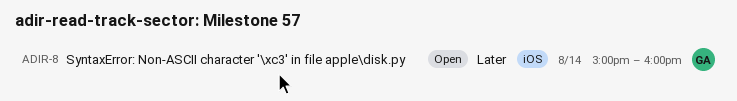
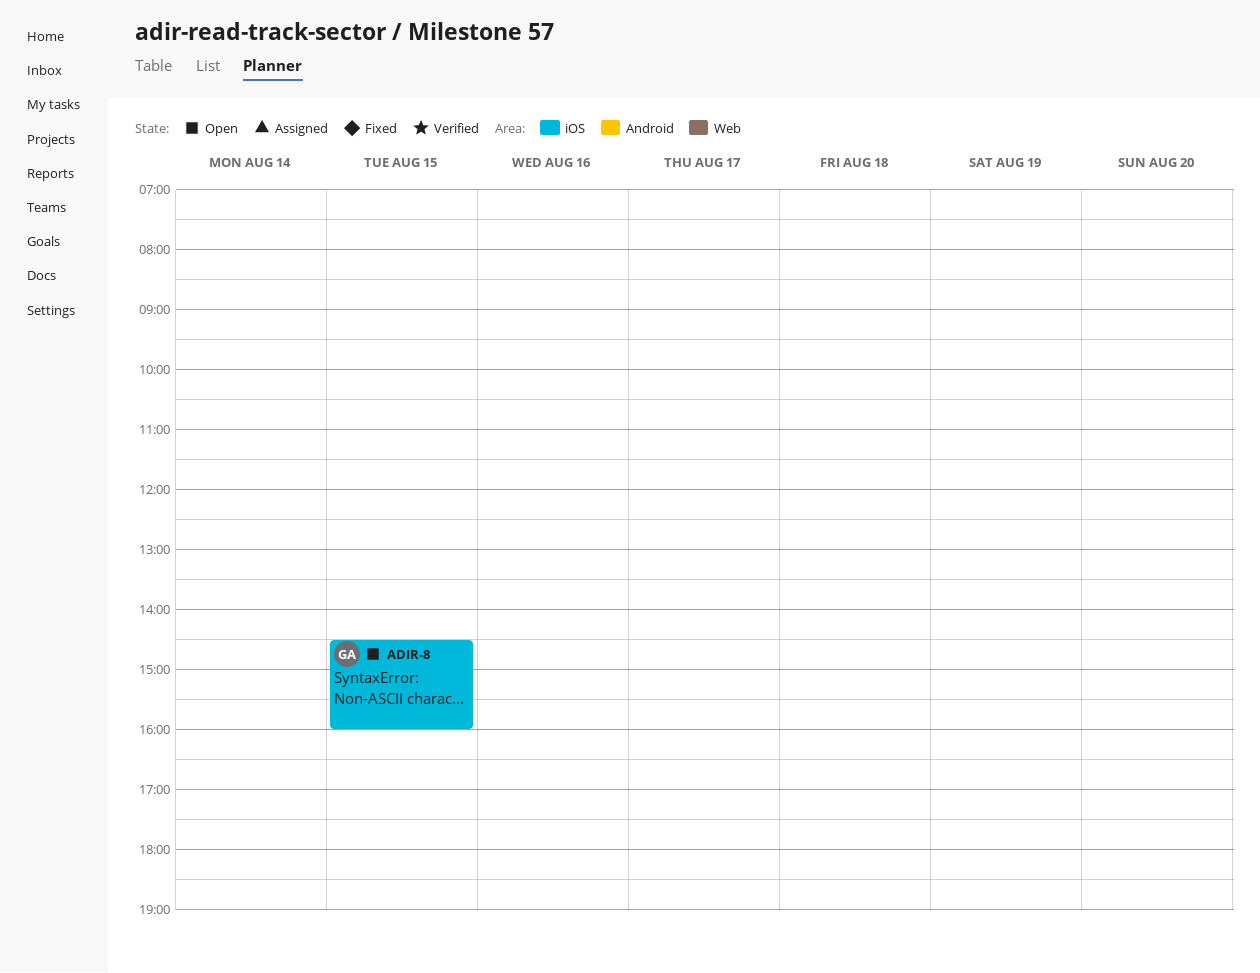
ADIR-8, day: Aug 14 -> Aug 15
ADIR-8, begins: 15:00 -> 14:30

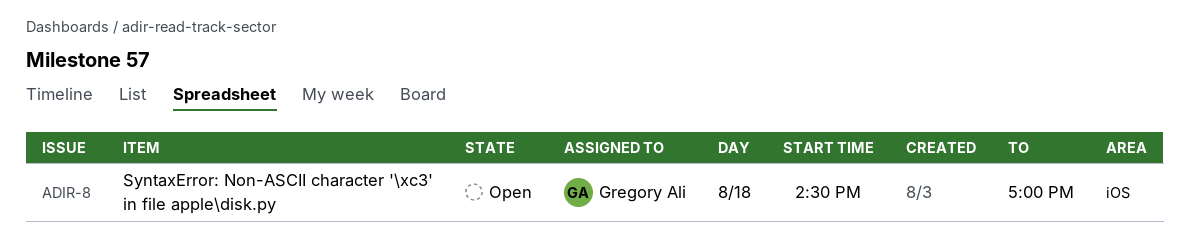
ADIR-8, day: Aug 15 -> Aug 18
ADIR-8, ends: 16:00 -> 17:00

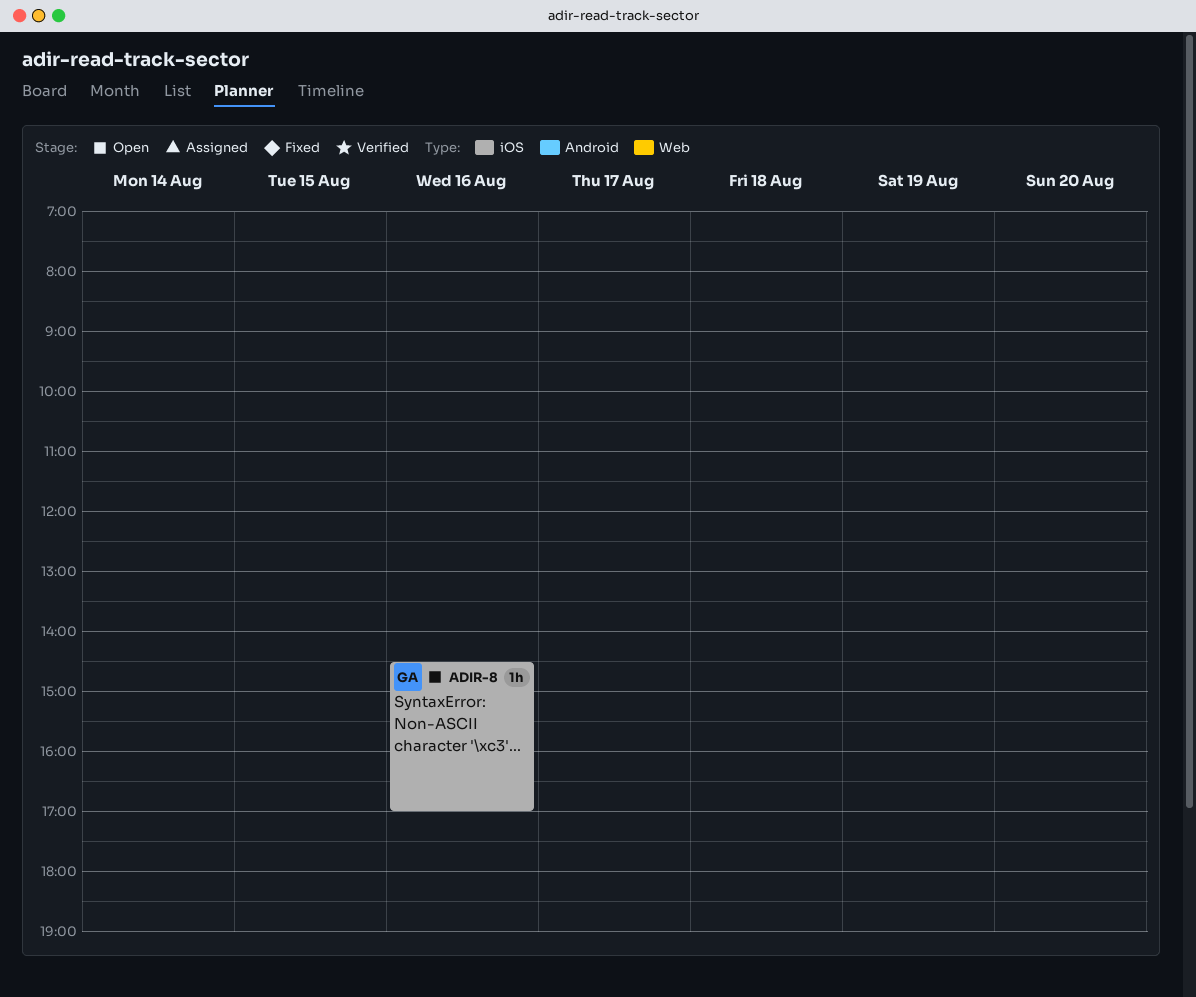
ADIR-8, day: Aug 18 -> Aug 16

